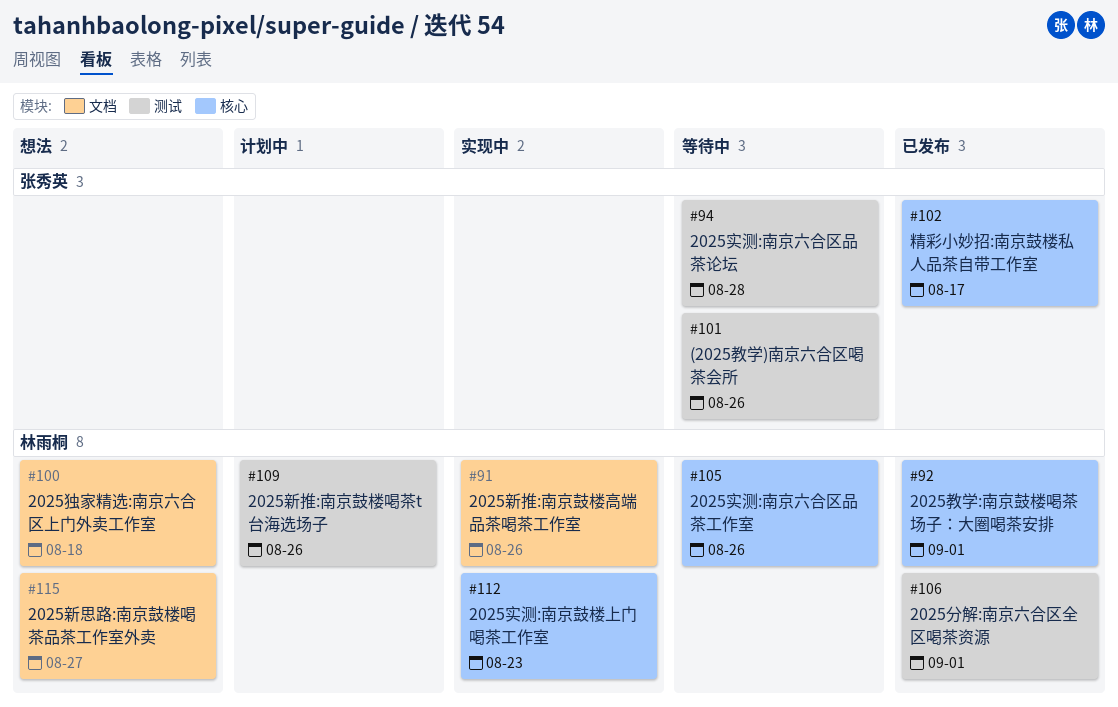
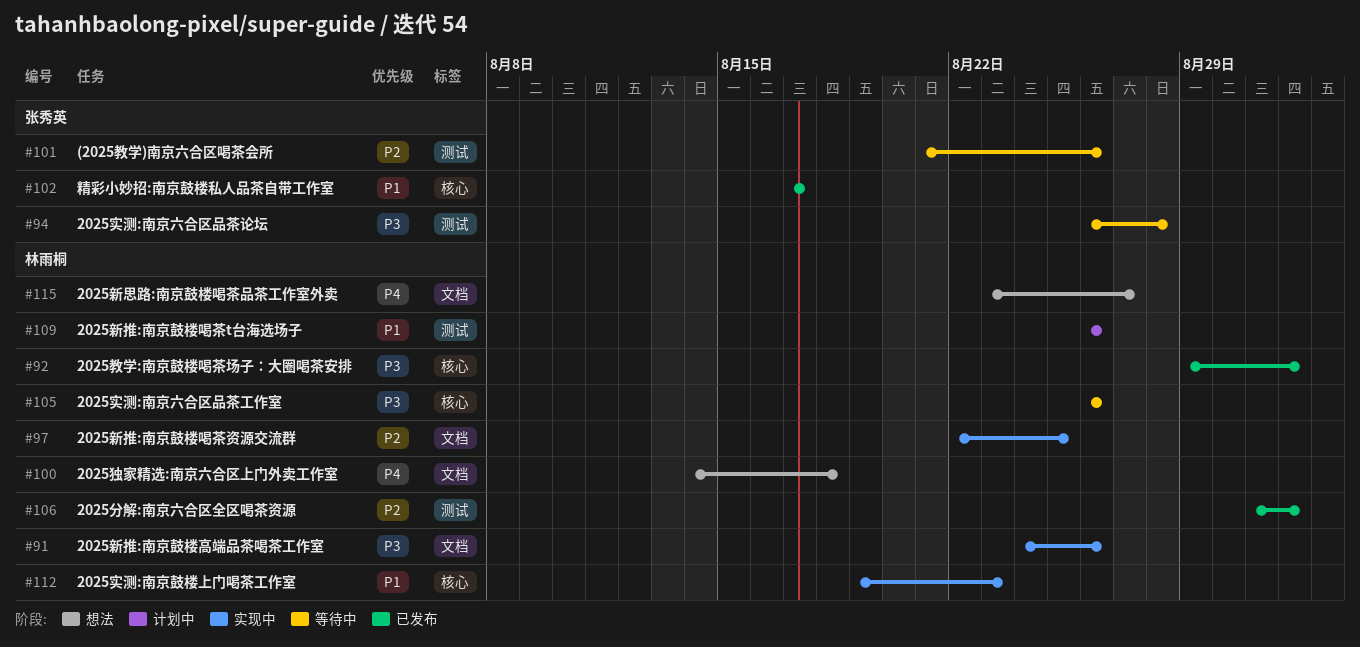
#97: none -> present

